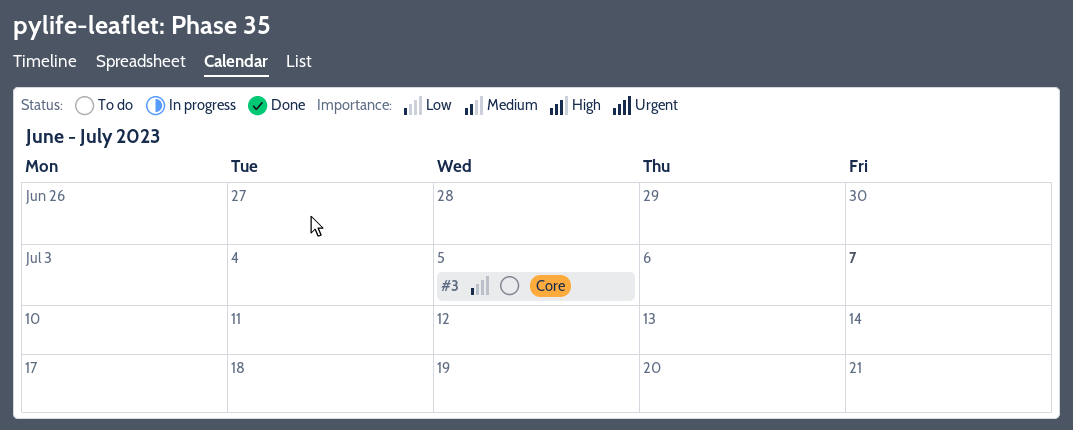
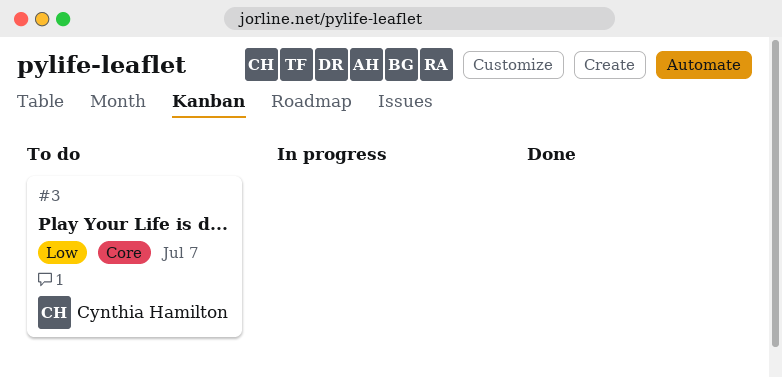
#3, due: Jul 5 -> Jul 7

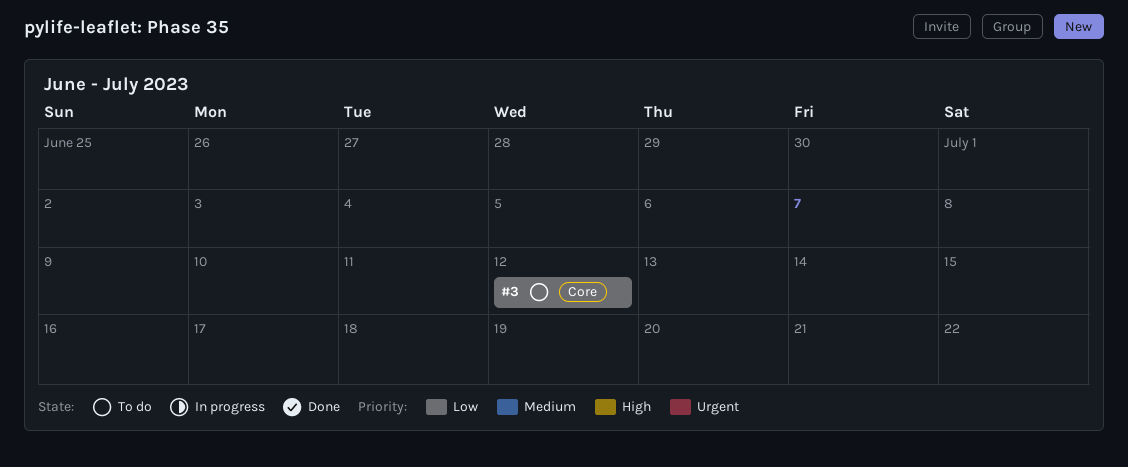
#3, due: Jul 7 -> Jul 12

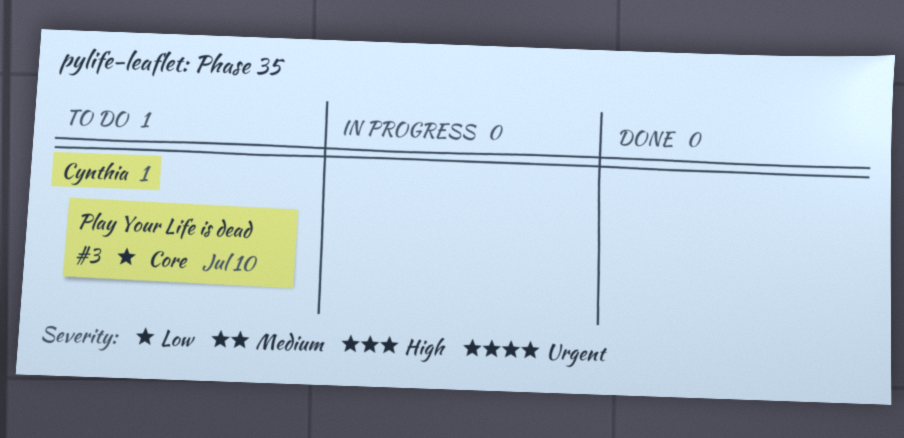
#3, due: Jul 12 -> Jul 10

